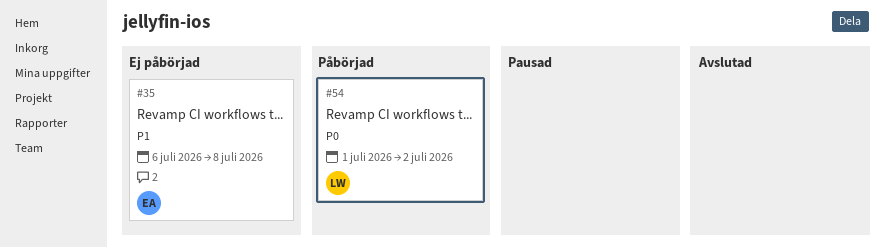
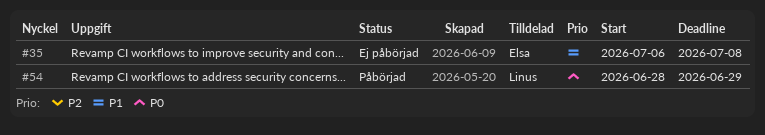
#54, start: Jul 1 -> Jun 28
#54, due: Jul 2 -> Jun 29

